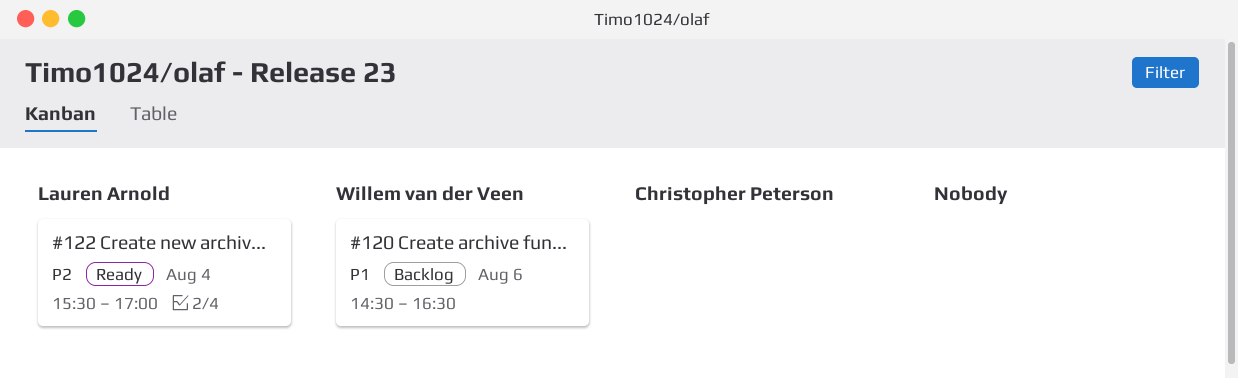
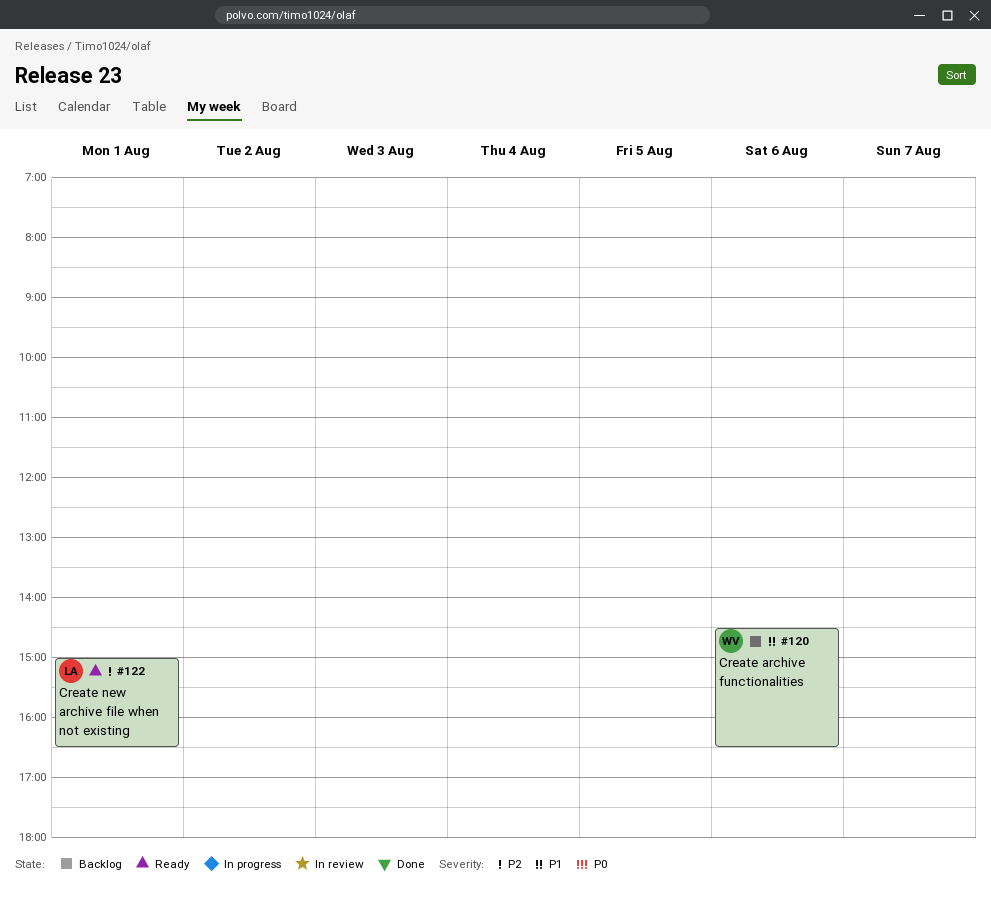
#122, day: Aug 4 -> Aug 1
#122, begins: 15:30 -> 15:00
#122, ends: 17:00 -> 16:30

